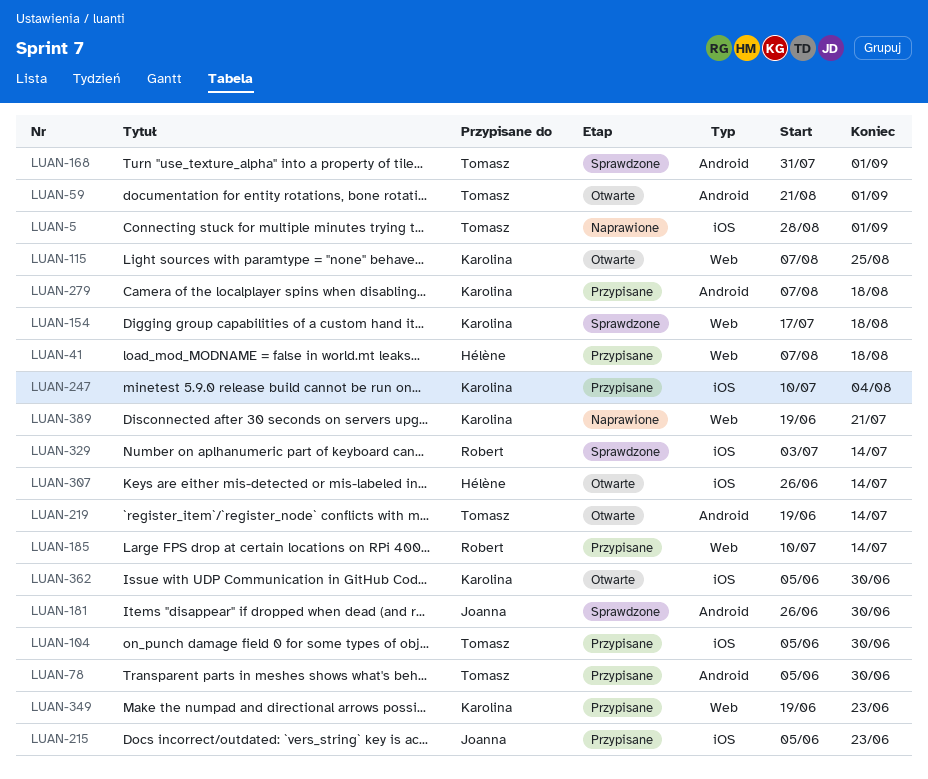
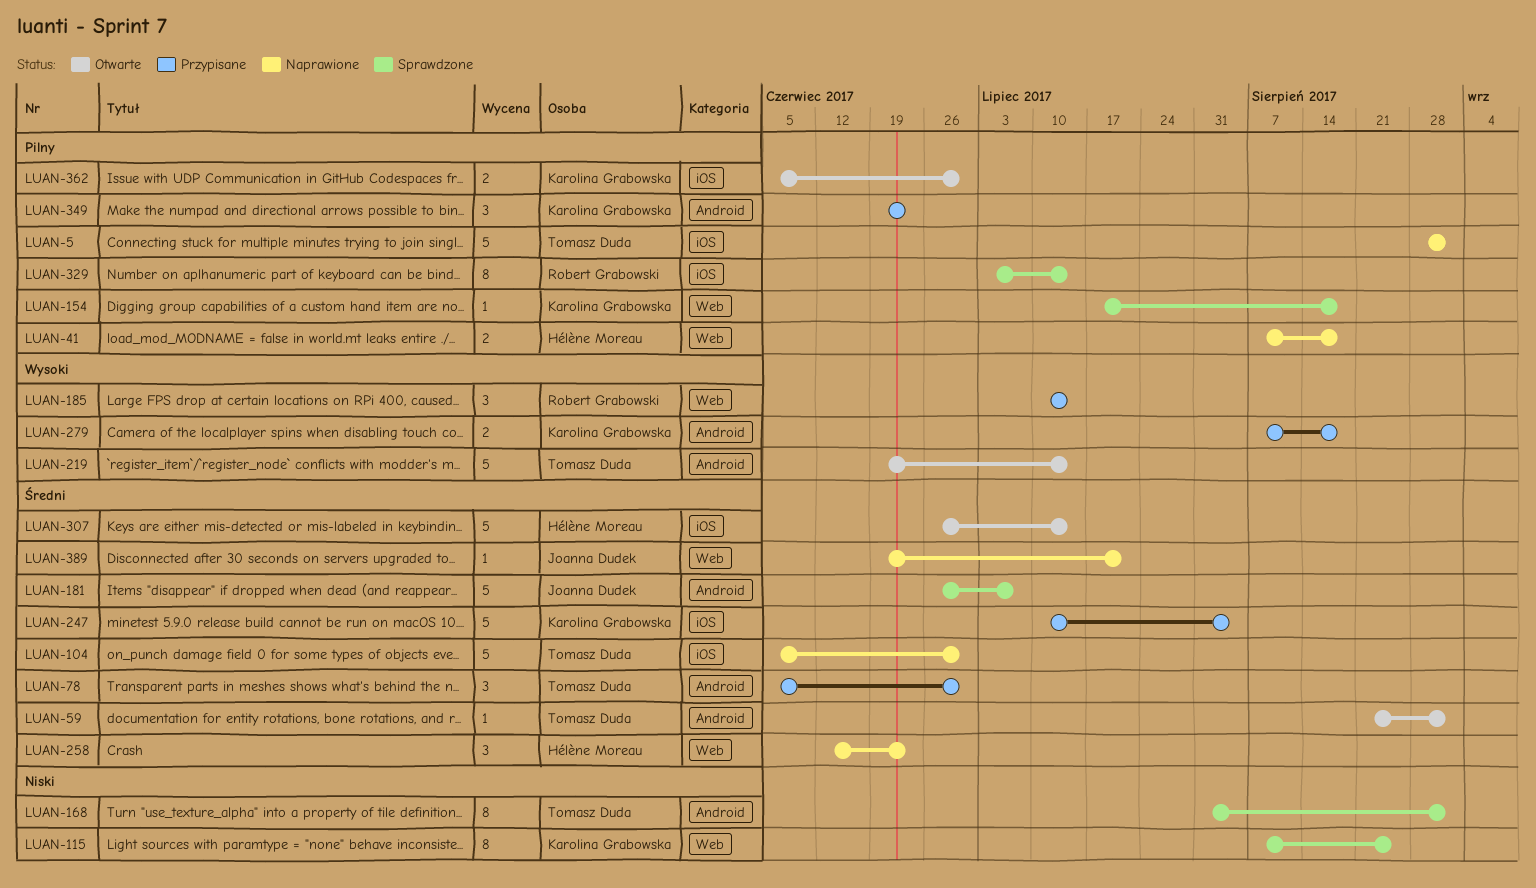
LUAN-41, status: Przypisane -> Naprawione
LUAN-104, status: Przypisane -> Naprawione
LUAN-115, status: Otwarte -> Sprawdzone
LUAN-181, due: Jun 30 -> Jul 7
LUAN-215: present -> none
LUAN-258: none -> present
LUAN-349, label: Web -> Android
LUAN-389, owner: Karolina Grabowska -> Joanna Dudek

